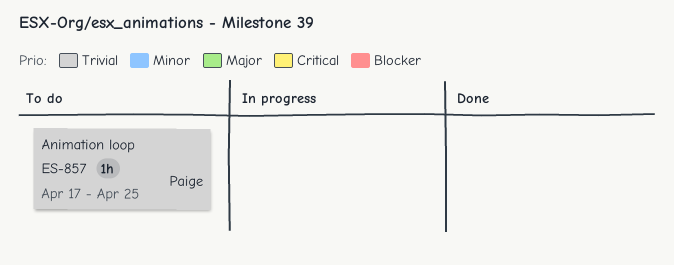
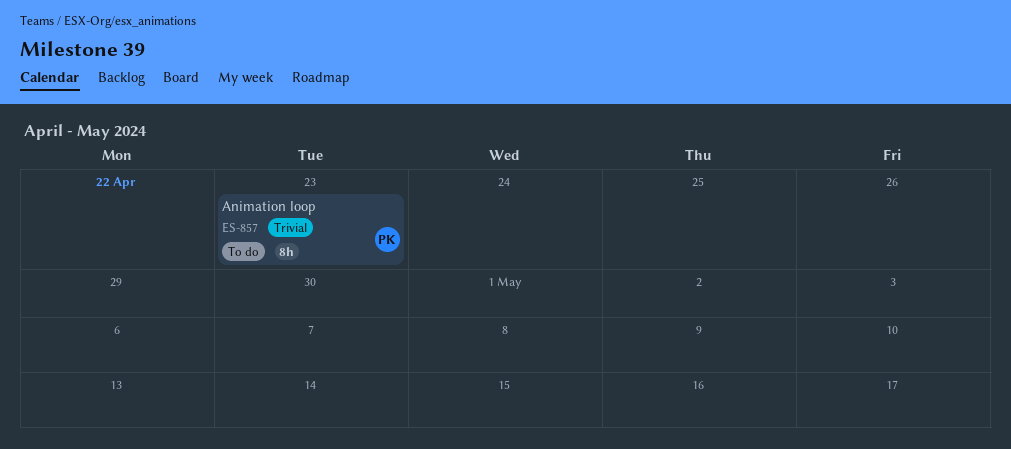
ES-857, estimate: 1h -> 8h
ES-857, due: Apr 25 -> Apr 23

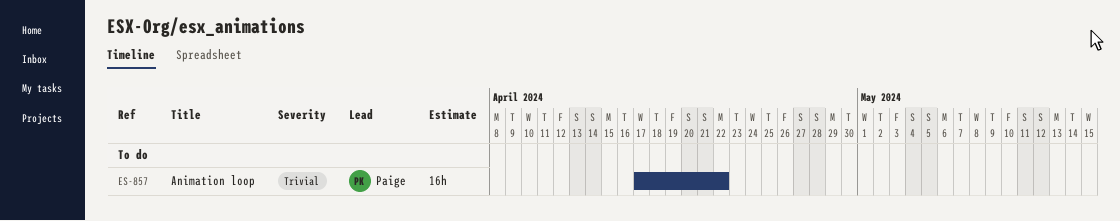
ES-857, estimate: 8h -> 16h
ES-857, due: Apr 23 -> Apr 22

